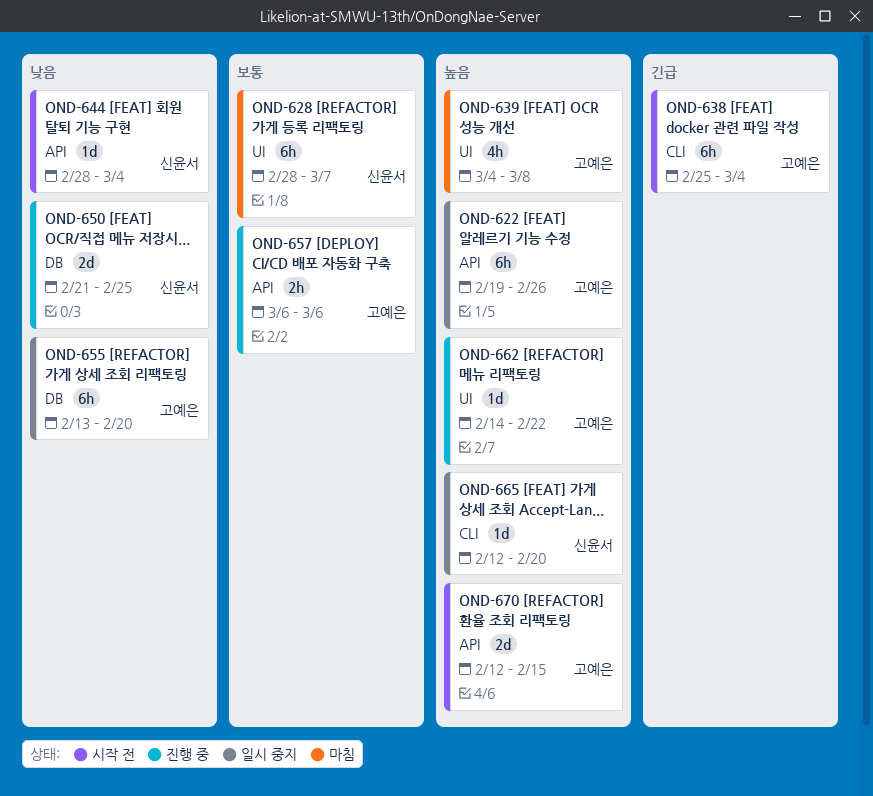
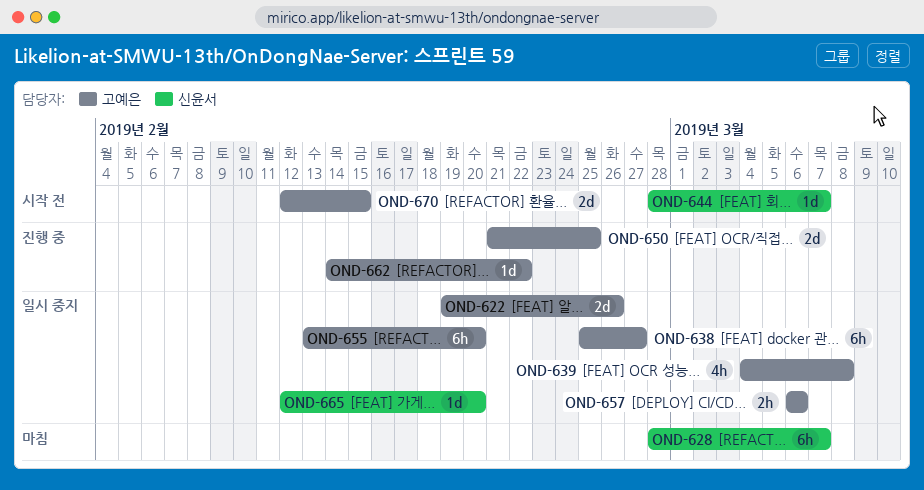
OND-622, estimate: 6h -> 2d
OND-638, status: 시작 전 -> 일시 중지
OND-638, due: Mar 4 -> Feb 27
OND-639, status: 마침 -> 일시 중지
OND-644, due: Mar 4 -> Mar 7
OND-650, owner: 신윤서 -> 고예은
OND-657, status: 진행 중 -> 일시 중지

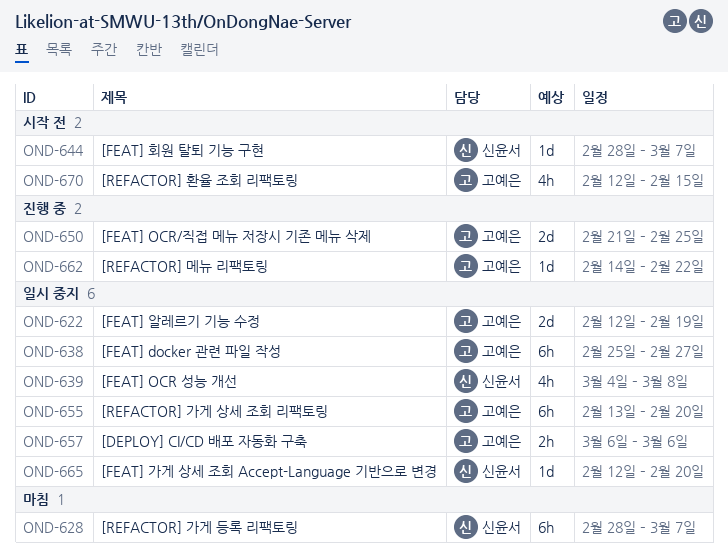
OND-622, start: Feb 19 -> Feb 12
OND-622, due: Feb 26 -> Feb 19
OND-639, owner: 고예은 -> 신윤서
OND-670, estimate: 2d -> 4h

